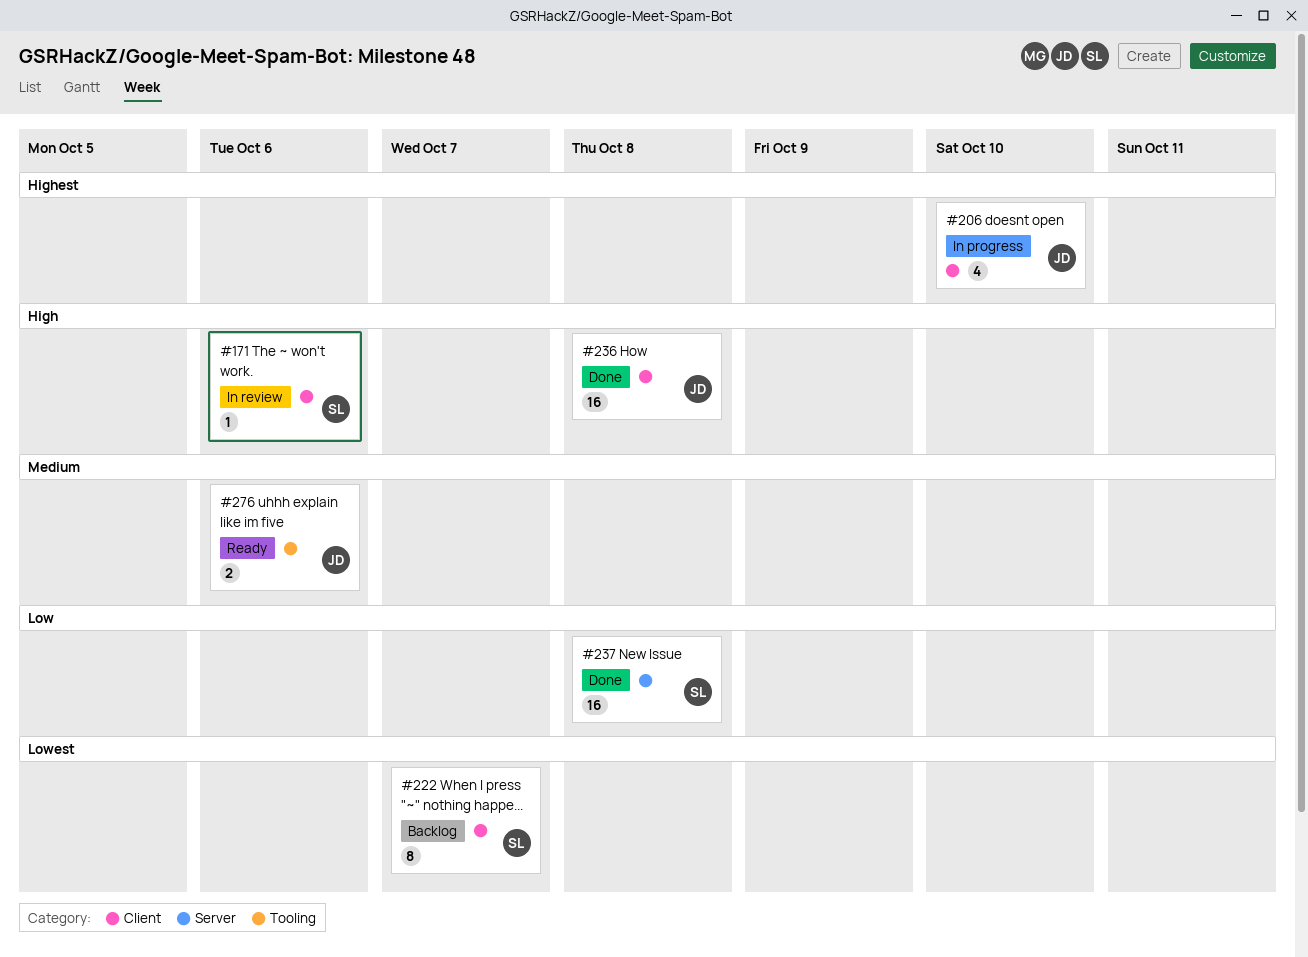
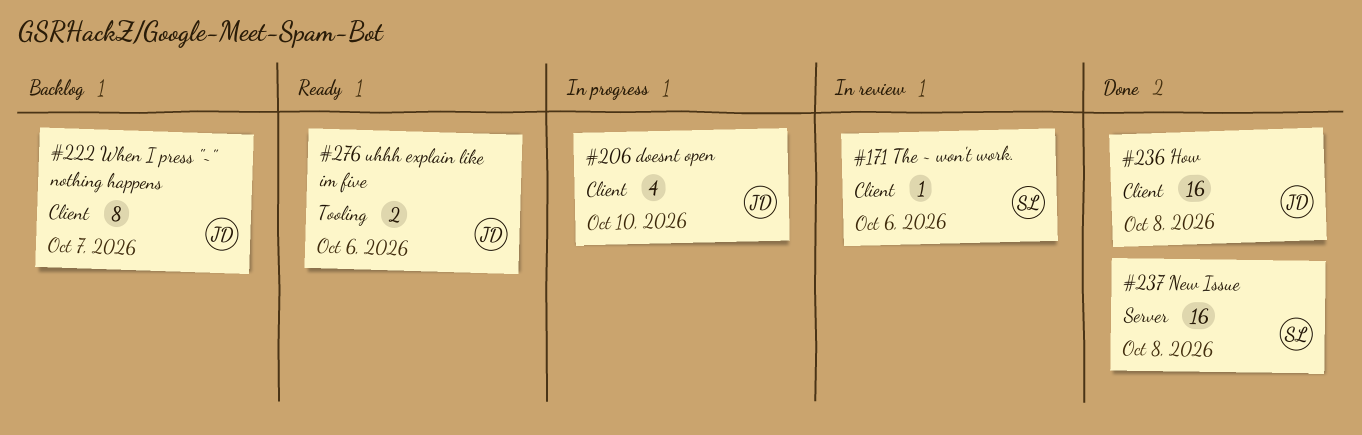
#222, owner: SL -> JD

